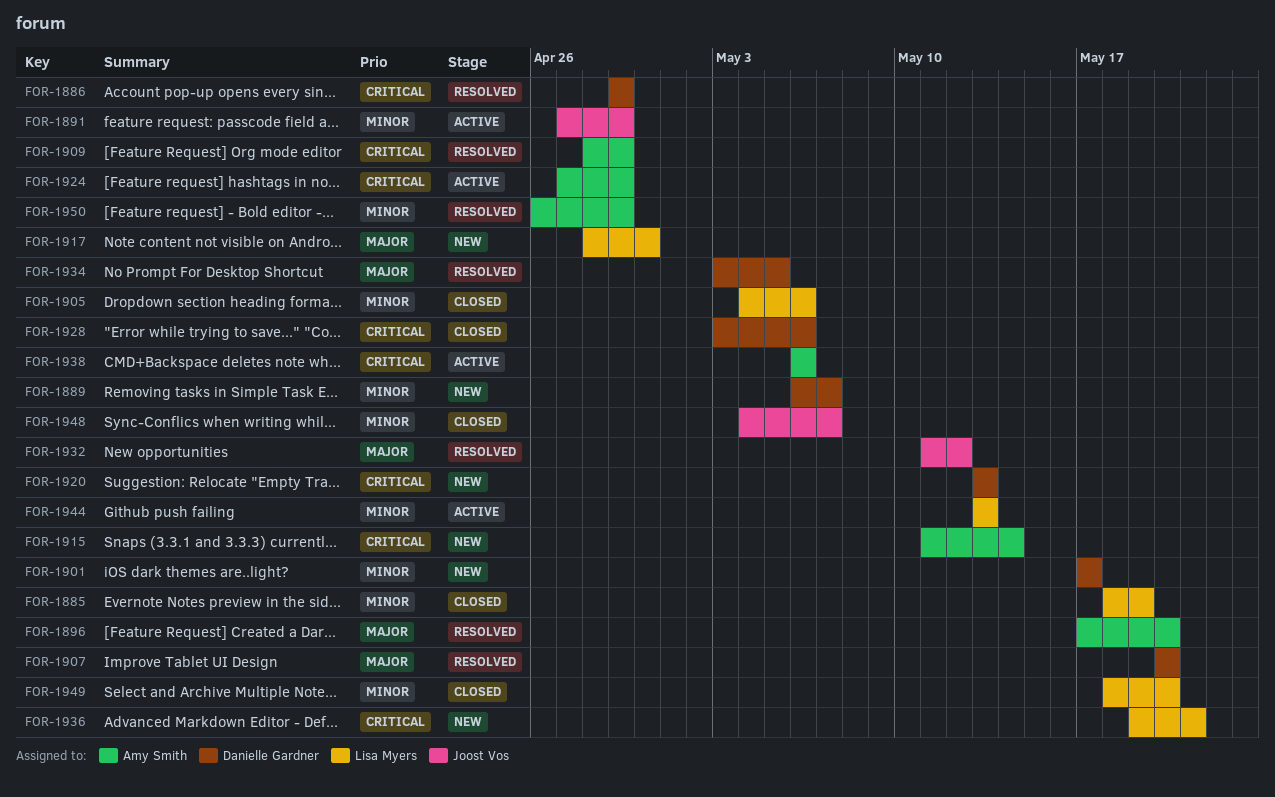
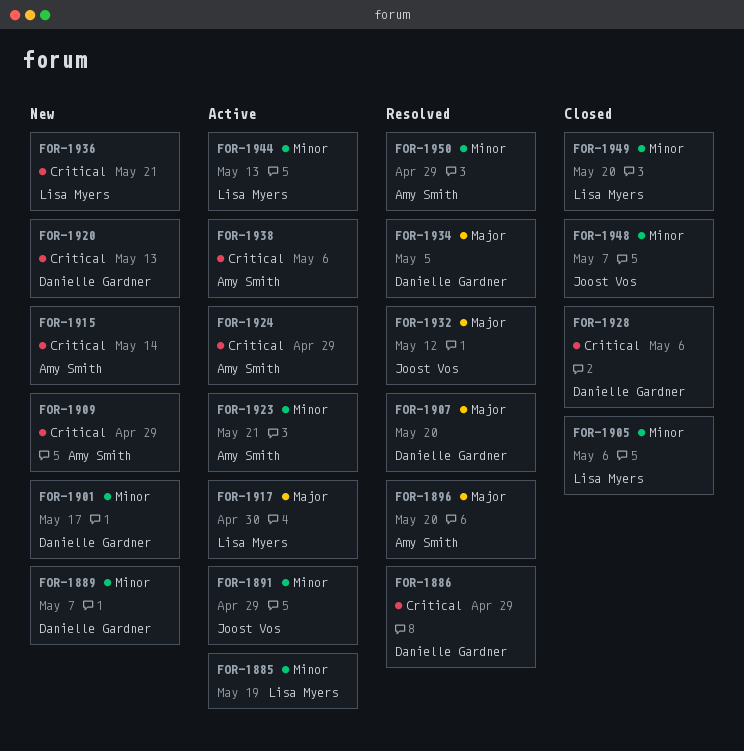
FOR-1885, status: Closed -> Active
FOR-1909, status: Resolved -> New
FOR-1917, status: New -> Active
FOR-1923: none -> present

